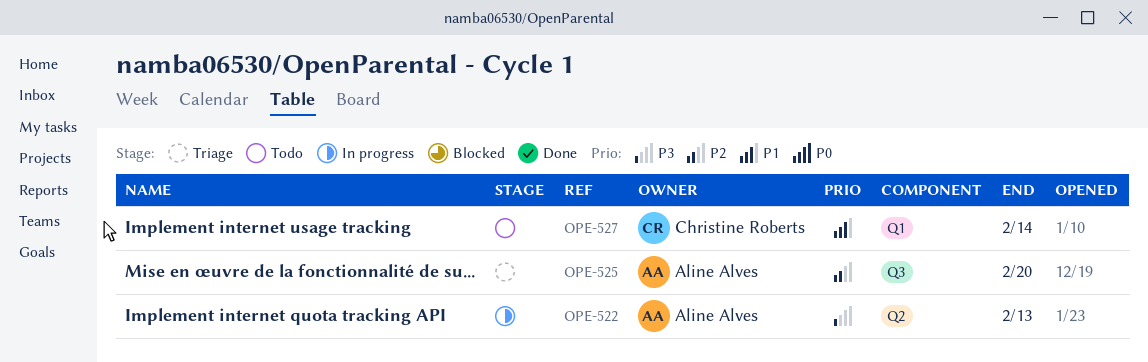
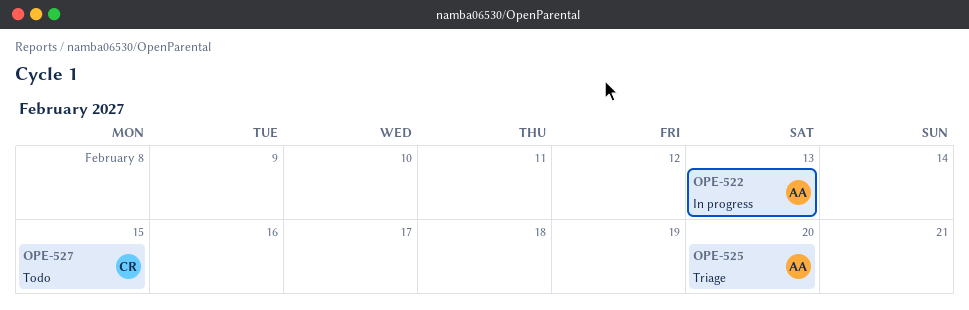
OPE-527, due: Feb 14 -> Feb 15

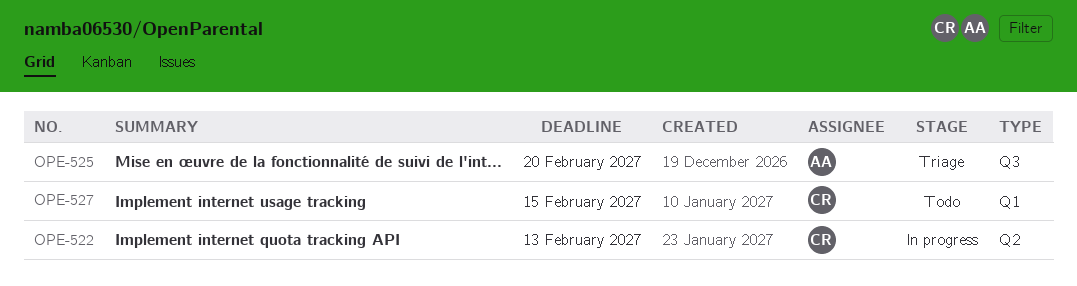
OPE-522, owner: AA -> CR

